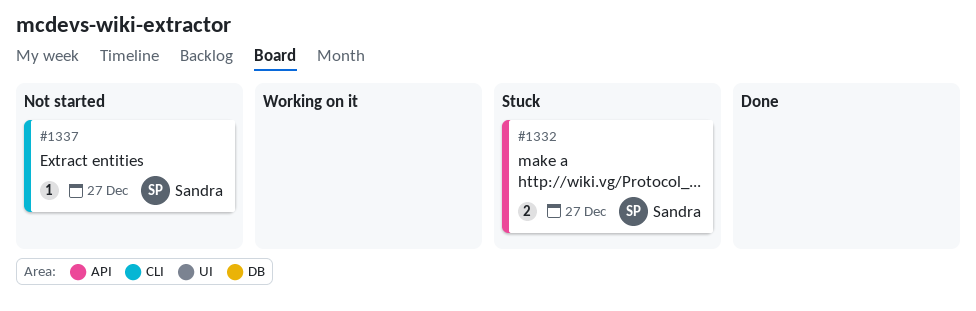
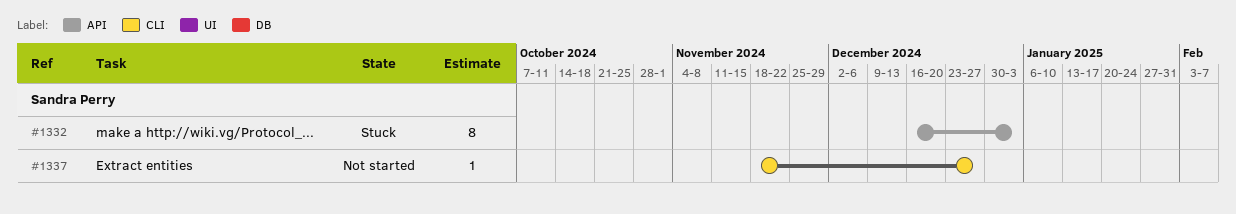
#1332, estimate: 2 -> 8
#1332, due: Dec 27 -> Jan 3

